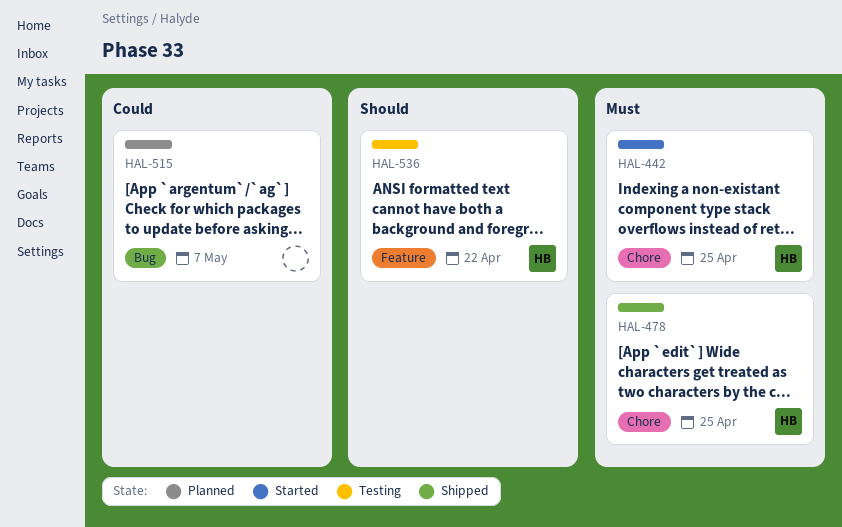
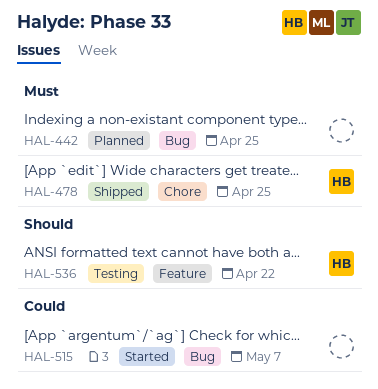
HAL-442, status: Started -> Planned
HAL-442, owner: HB -> none
HAL-442, label: Chore -> Bug
HAL-515, status: Planned -> Started

